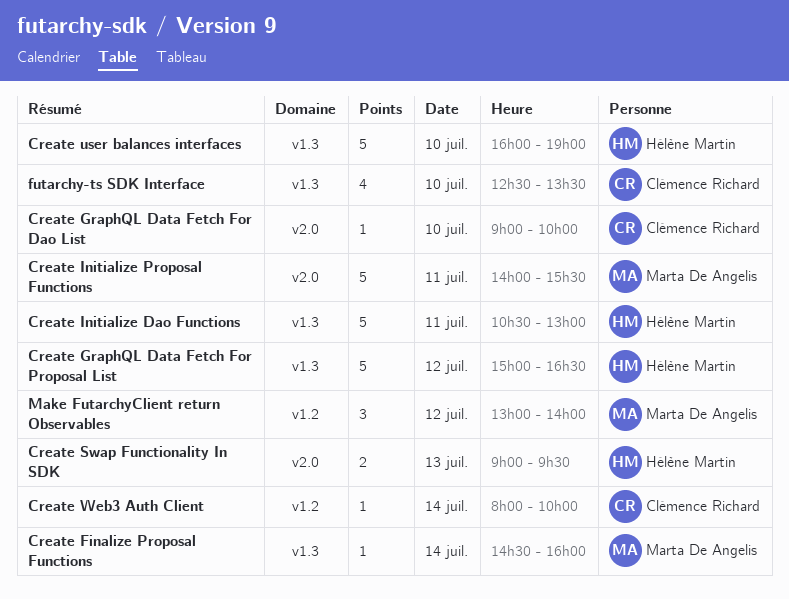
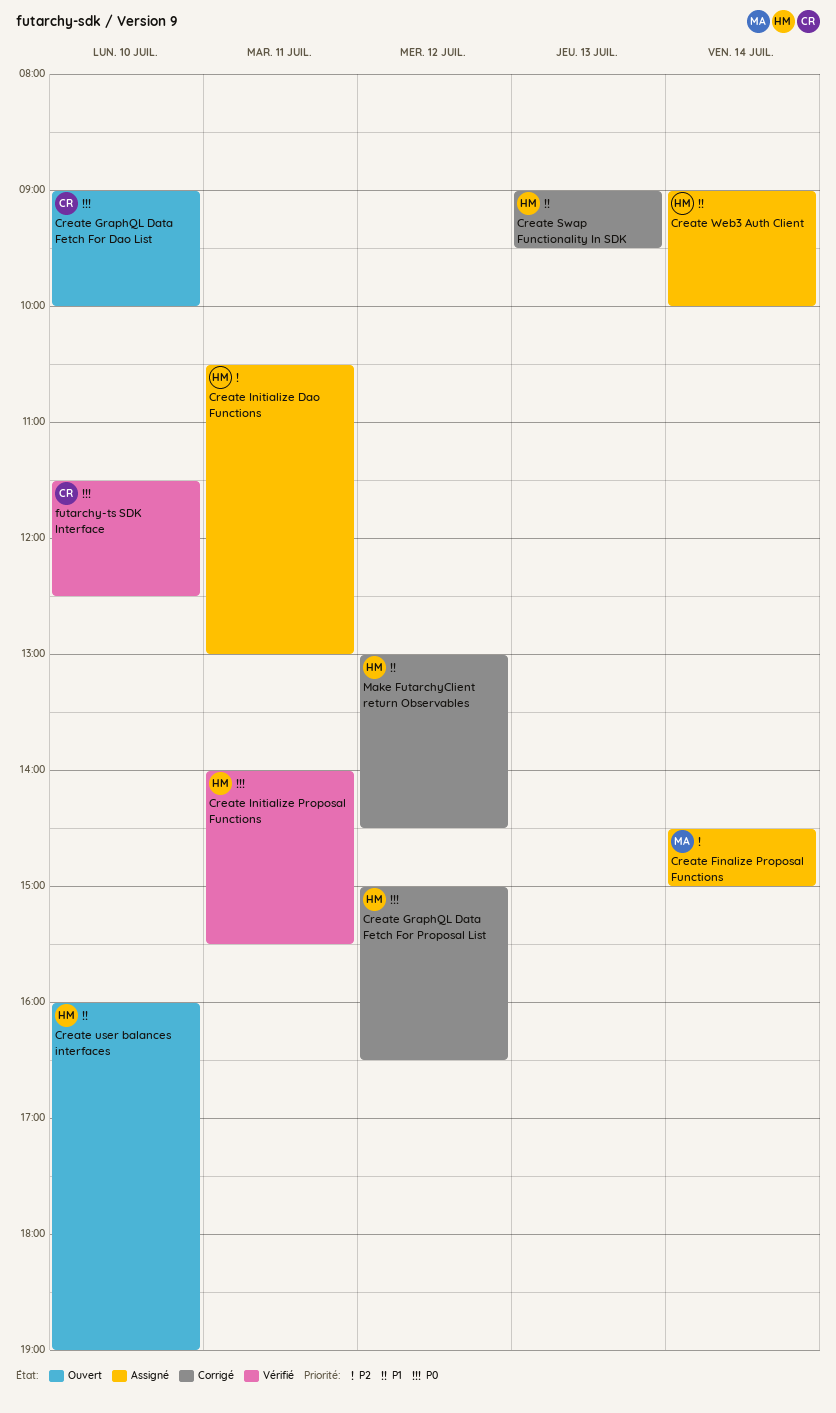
Create Finalize Proposal Functions, ends: 16:00 -> 15:00
Create Initialize Proposal Functions, owner: Marta De Angelis -> Hélène Martin
Create Web3 Auth Client, owner: Clémence Richard -> Hélène Martin
Create Web3 Auth Client, begins: 08:00 -> 09:00
futarchy-ts SDK Interface, begins: 12:30 -> 11:30
futarchy-ts SDK Interface, ends: 13:30 -> 12:30
Make FutarchyClient return Observables, owner: Marta De Angelis -> Hélène Martin
Make FutarchyClient return Observables, ends: 14:00 -> 14:30

